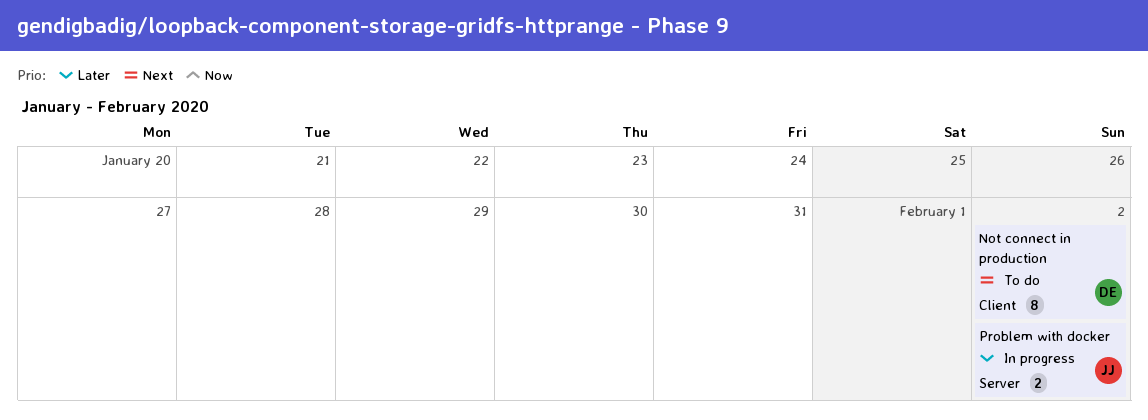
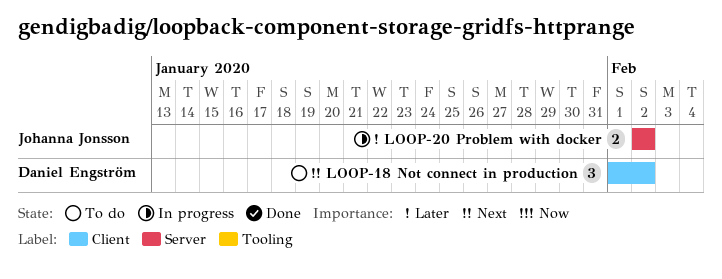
Not connect in production, estimate: 8 -> 3

